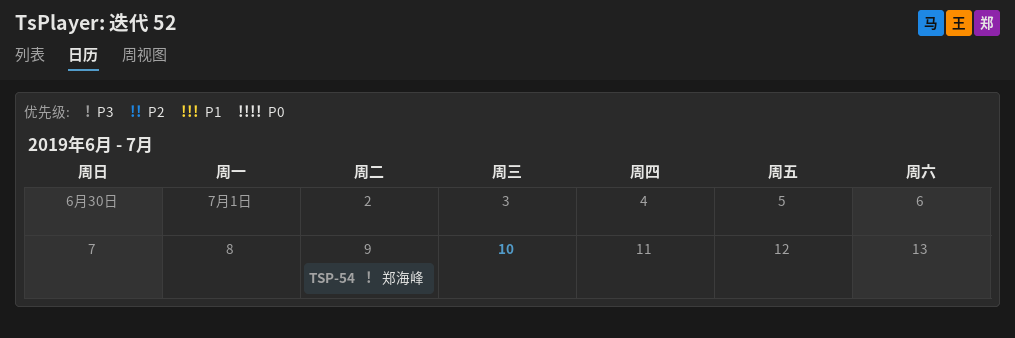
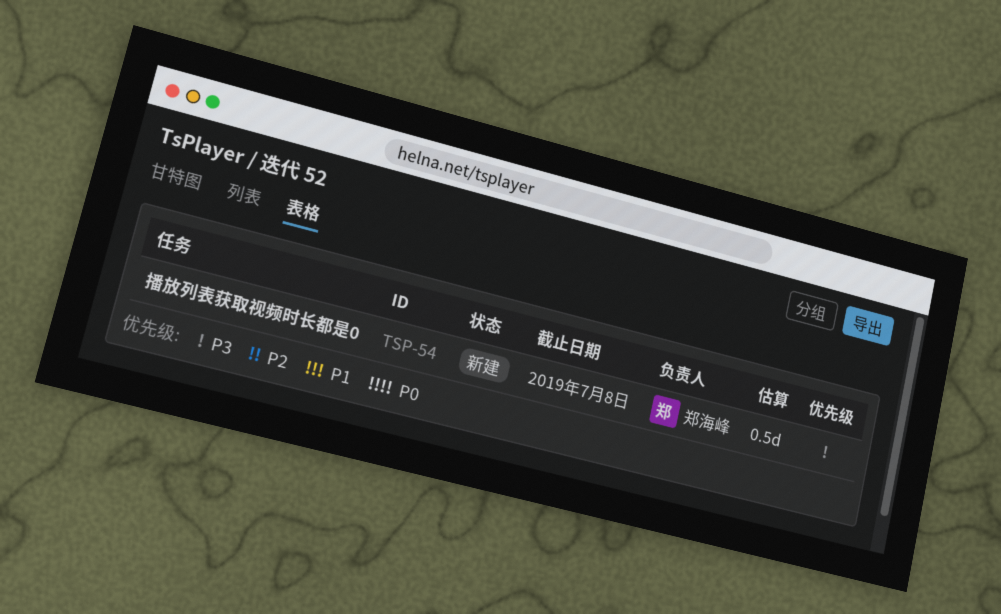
TSP-54, due: Jul 9 -> Jul 8

